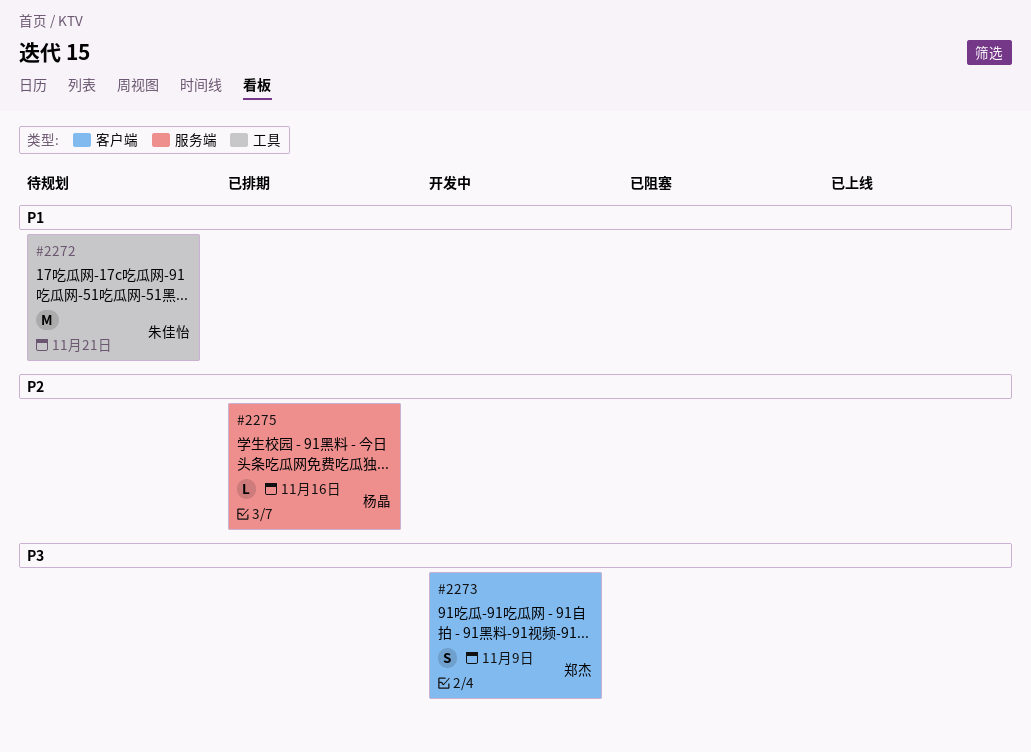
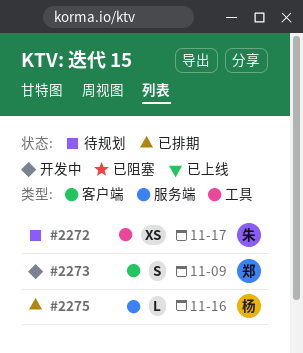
#2272, estimate: M -> XS
#2272, due: Nov 21 -> Nov 17

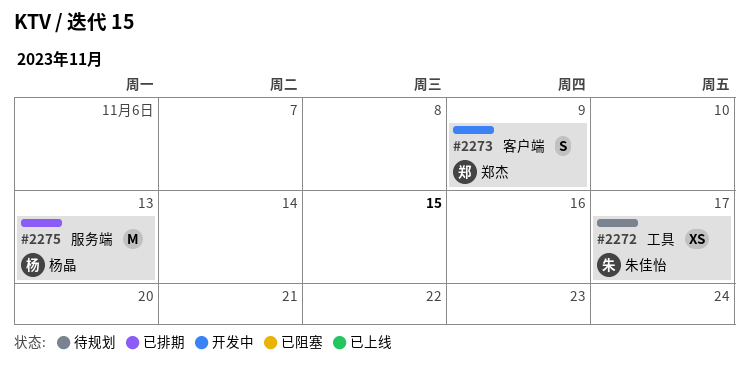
#2275, estimate: L -> M
#2275, due: Nov 16 -> Nov 13

